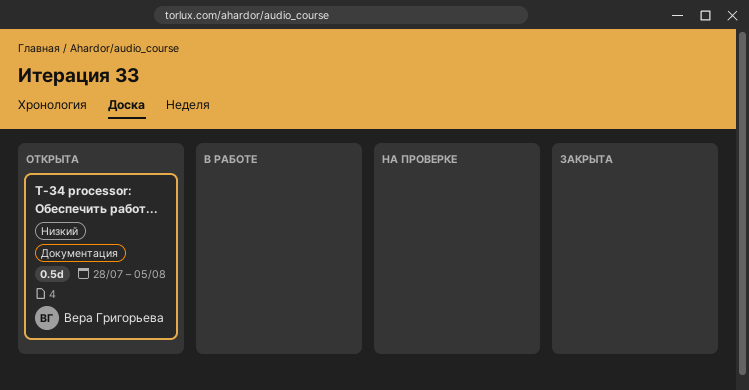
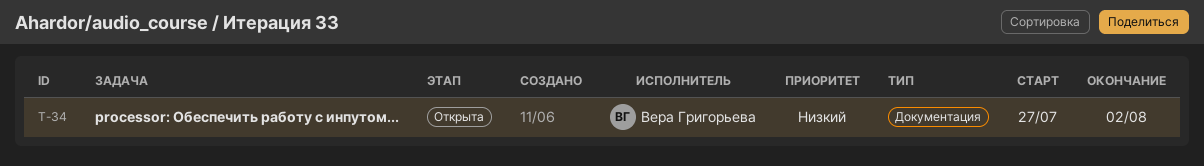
T-34, start: Jul 28 -> Jul 27
T-34, due: Aug 5 -> Aug 2

